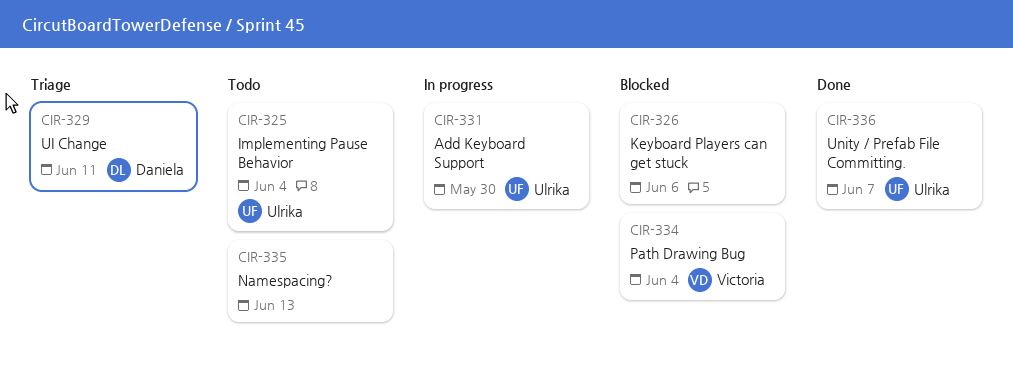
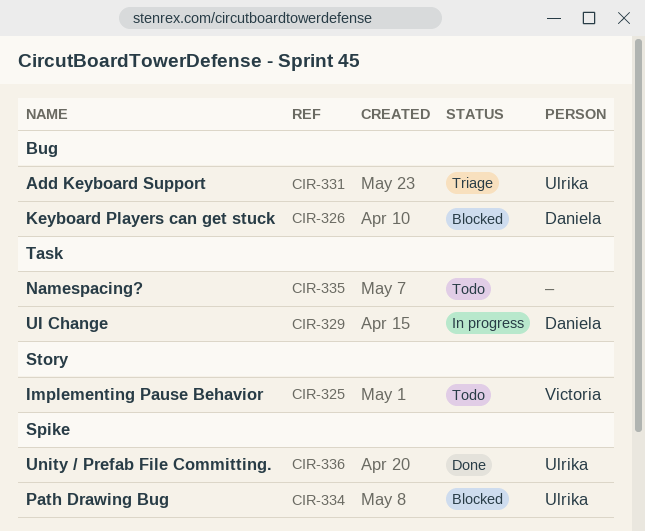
CIR-325, owner: Ulrika -> Victoria
CIR-326, owner: none -> Daniela
CIR-329, status: Triage -> In progress
CIR-331, status: In progress -> Triage
CIR-334, owner: Victoria -> Ulrika

